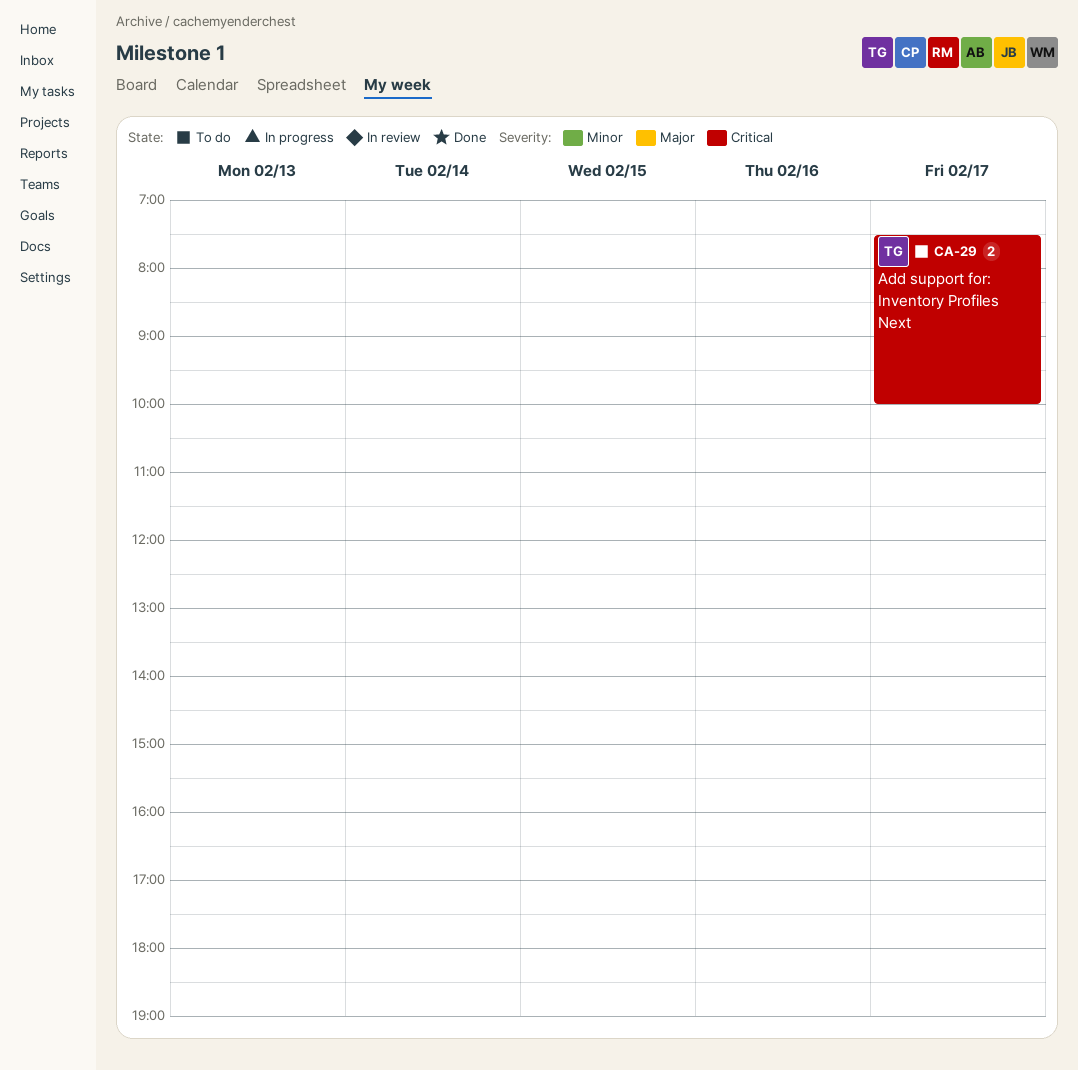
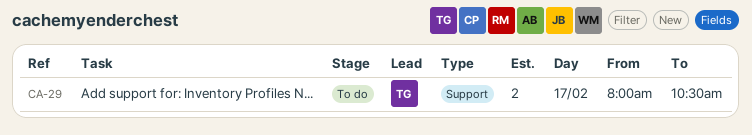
CA-29, begins: 07:30 -> 08:00
CA-29, ends: 10:00 -> 10:30

